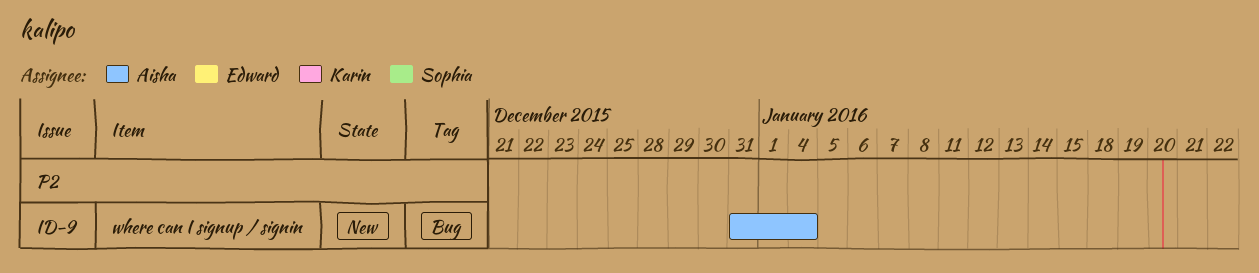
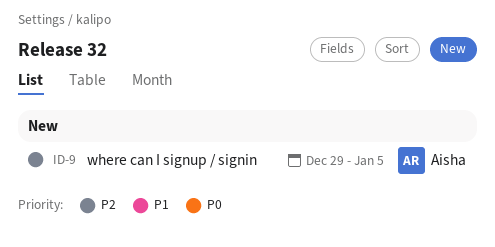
ID-9, start: Dec 31 -> Dec 29
ID-9, due: Jan 4 -> Jan 5

